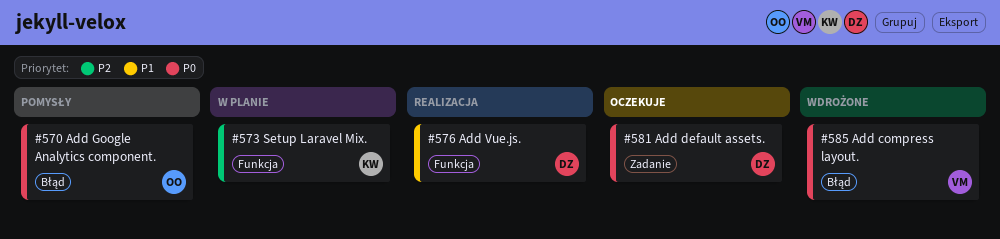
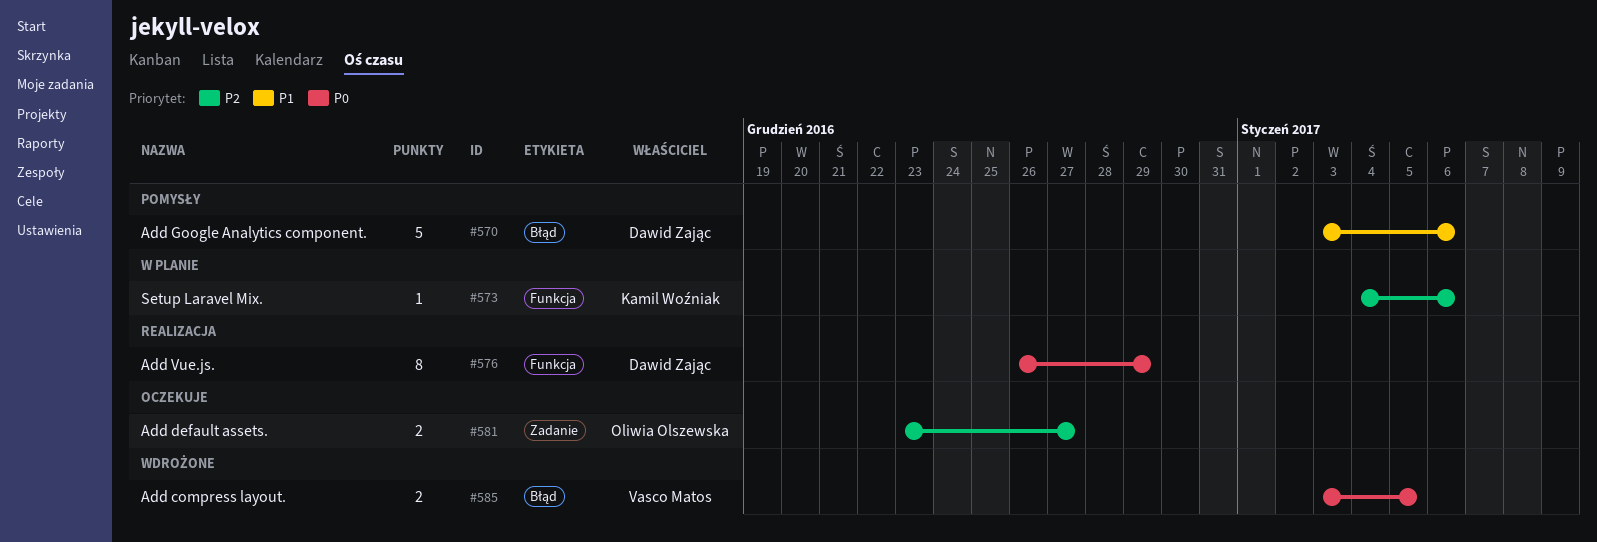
#570, owner: Oliwia Olszewska -> Dawid Zając
#570, priority: P0 -> P1
#576, priority: P1 -> P0
#581, owner: Dawid Zając -> Oliwia Olszewska
#581, priority: P0 -> P2

